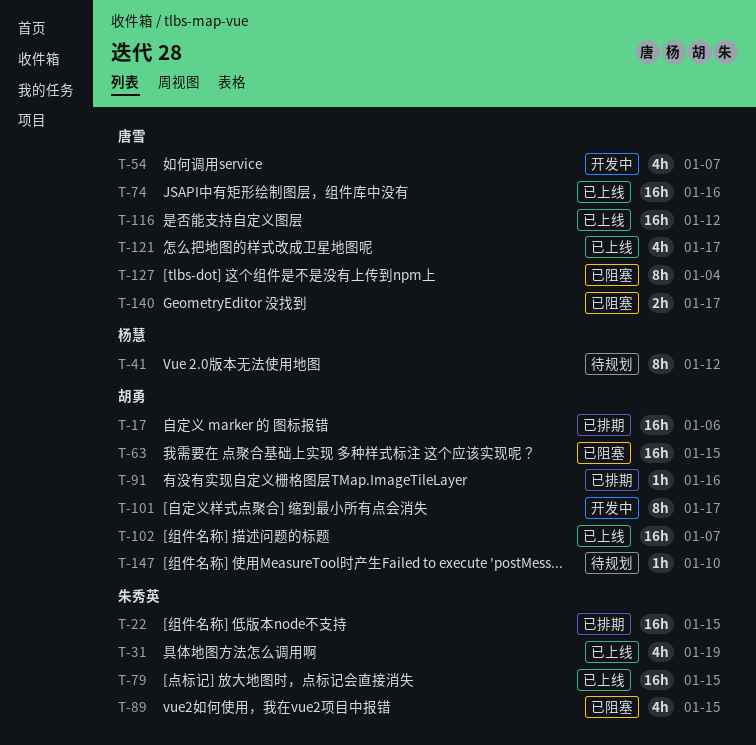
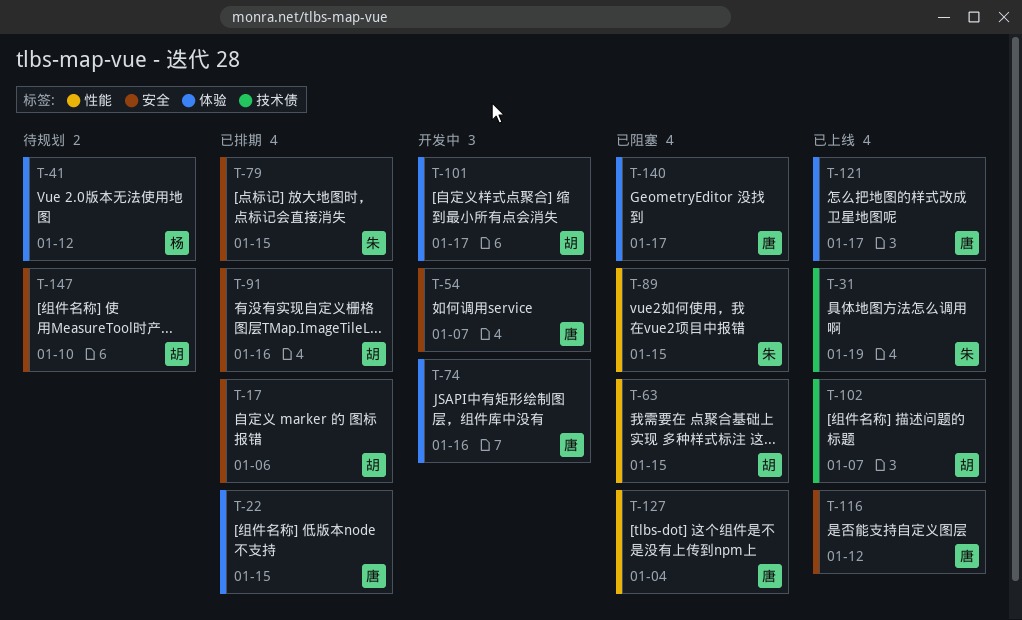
T-22, owner: 朱秀英 -> 唐雪
T-74, status: 已上线 -> 开发中
T-79, status: 已上线 -> 已排期

